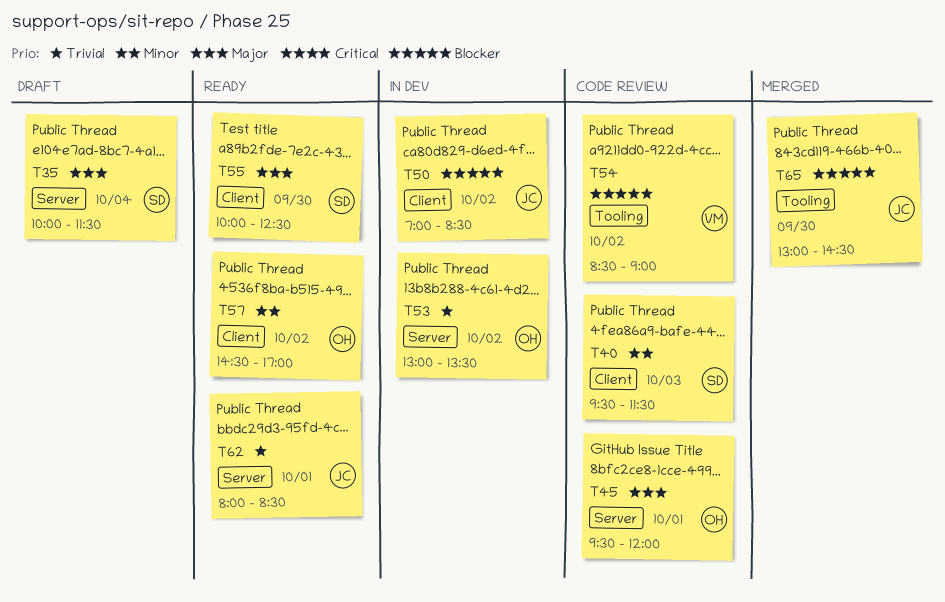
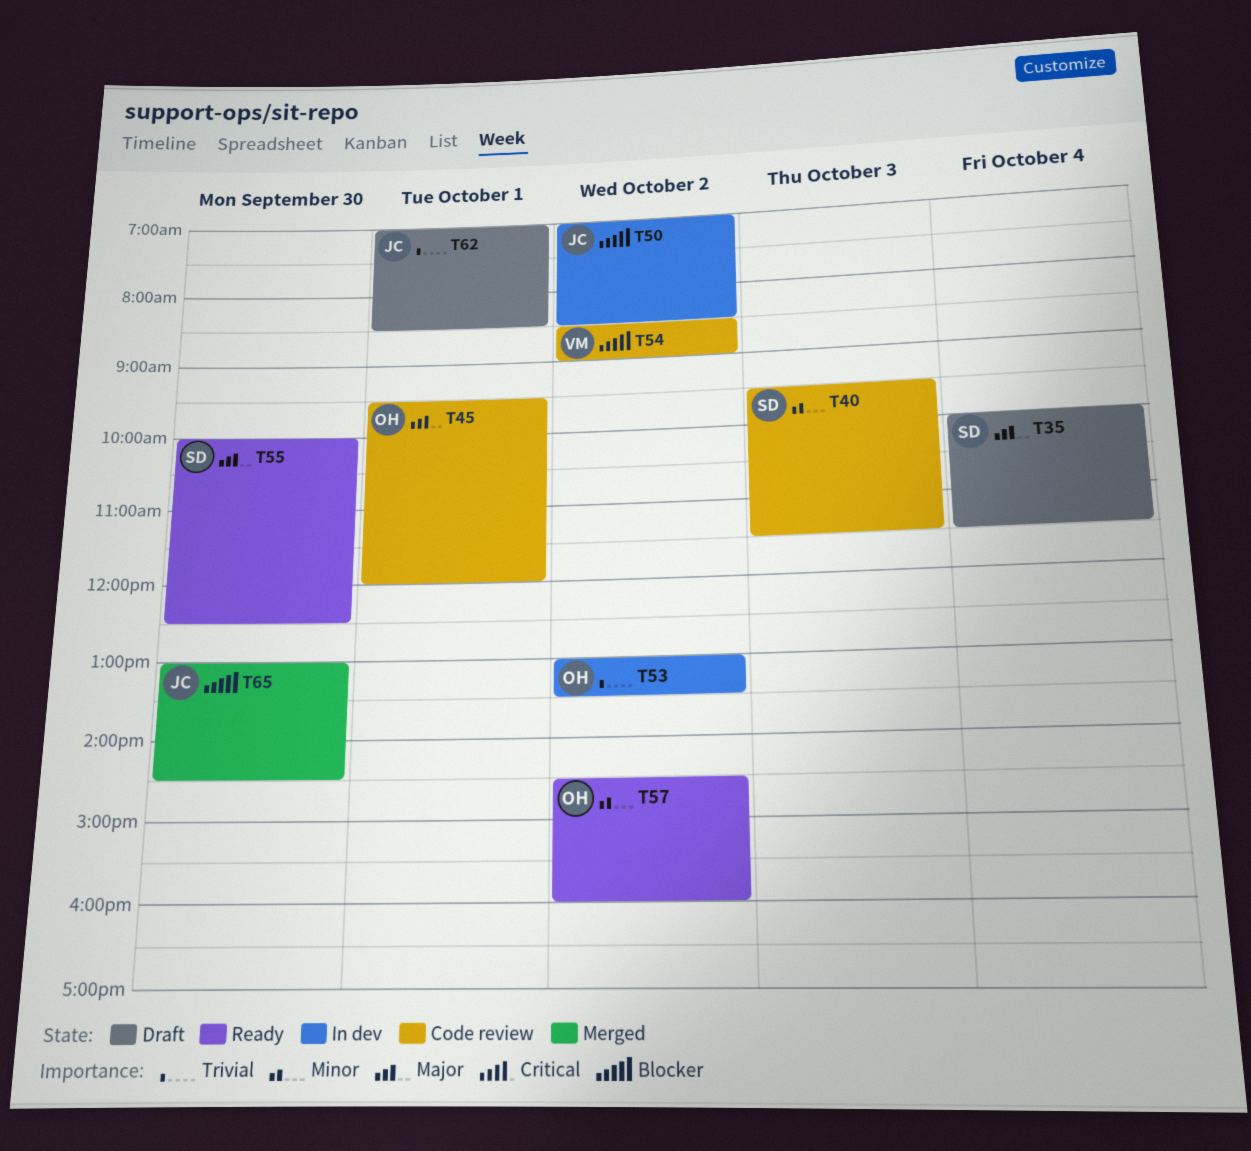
T57, ends: 17:00 -> 16:00
T62, status: Ready -> Draft
T62, begins: 08:00 -> 07:00

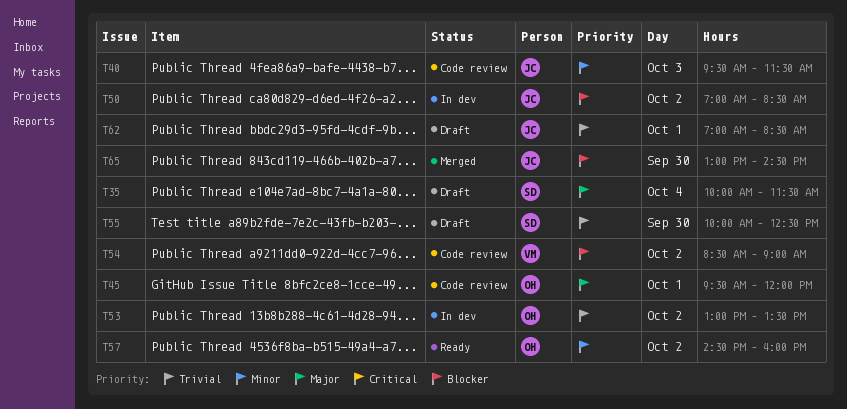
T40, owner: SD -> JC
T55, status: Ready -> Draft
T55, priority: Major -> Trivial

